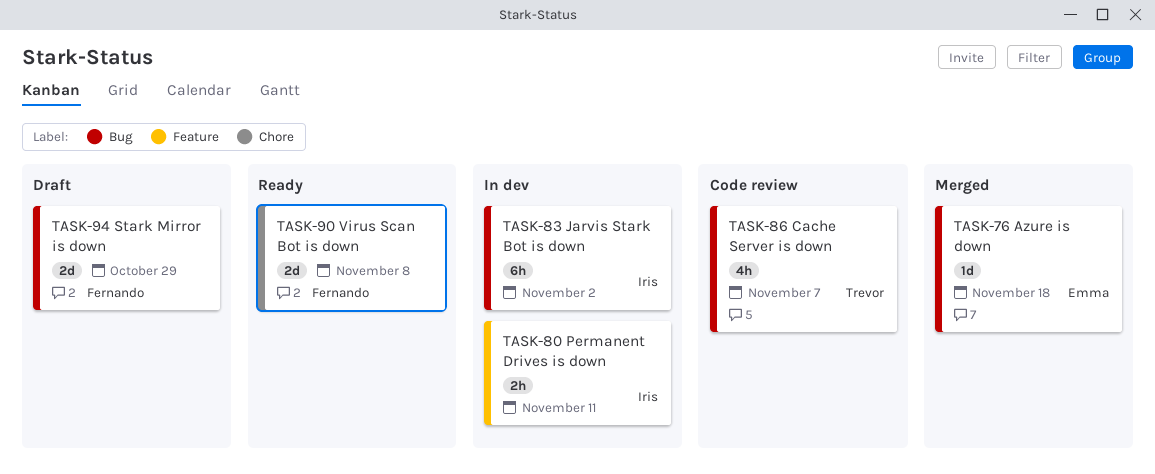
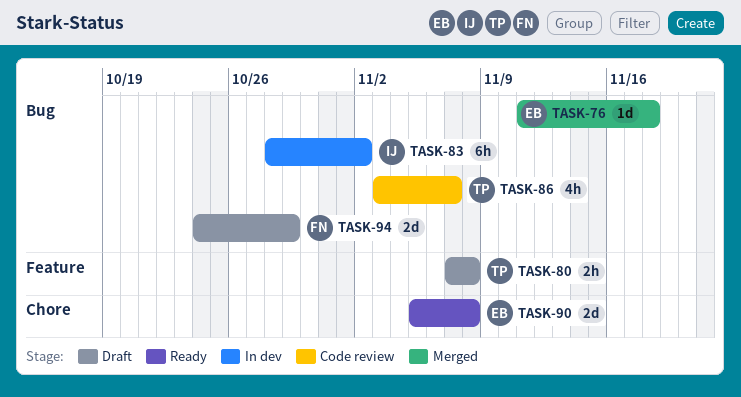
TASK-80, status: In dev -> Draft
TASK-80, owner: Iris -> Trevor
TASK-80, due: Nov 11 -> Nov 8
TASK-90, owner: Fernando -> Emma

